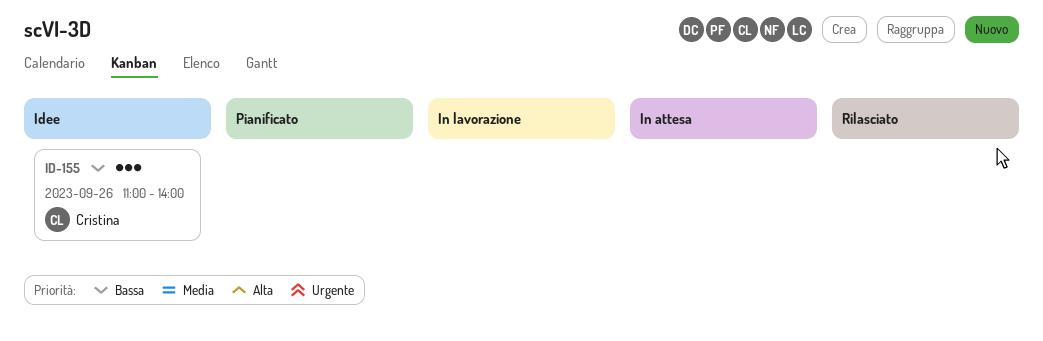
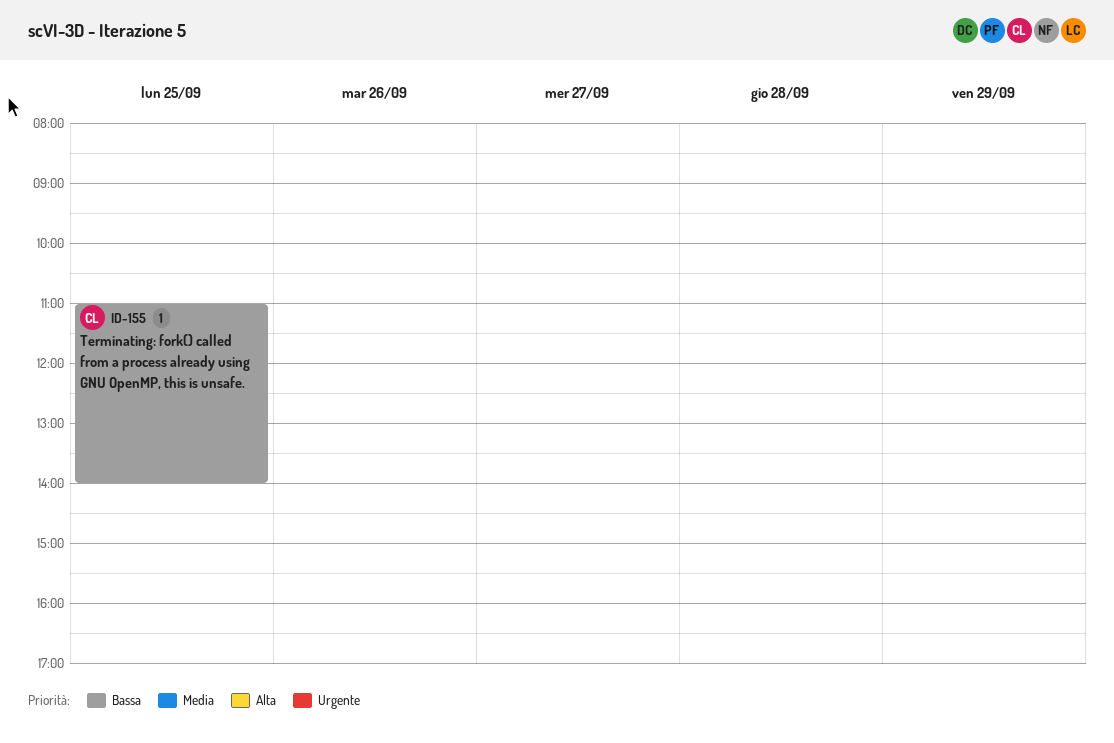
ID-155, estimate: 3 -> 1
ID-155, day: Sep 26 -> Sep 25

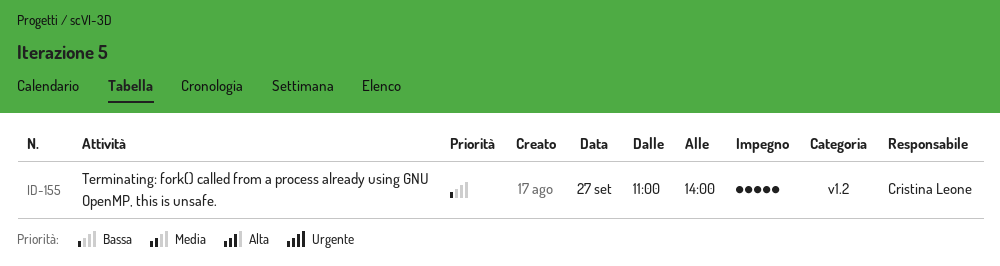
ID-155, estimate: 1 -> 5
ID-155, day: Sep 25 -> Sep 27

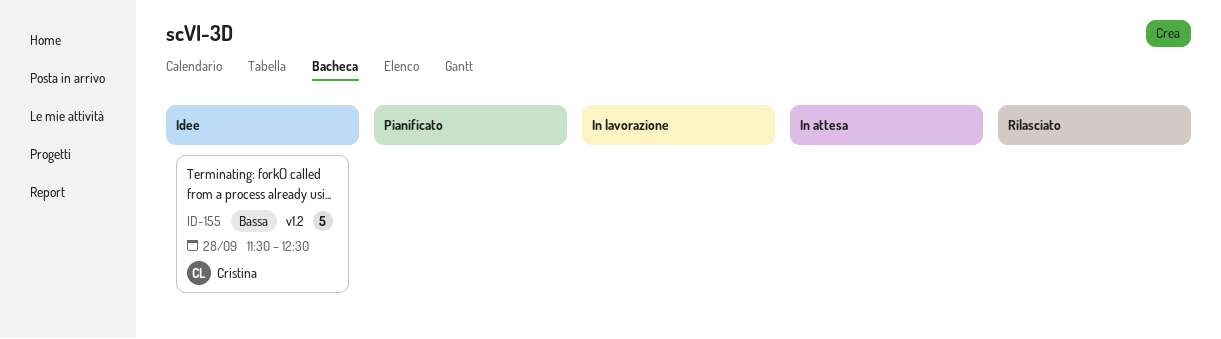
ID-155, day: Sep 27 -> Sep 28
ID-155, begins: 11:00 -> 11:30
ID-155, ends: 14:00 -> 12:30

